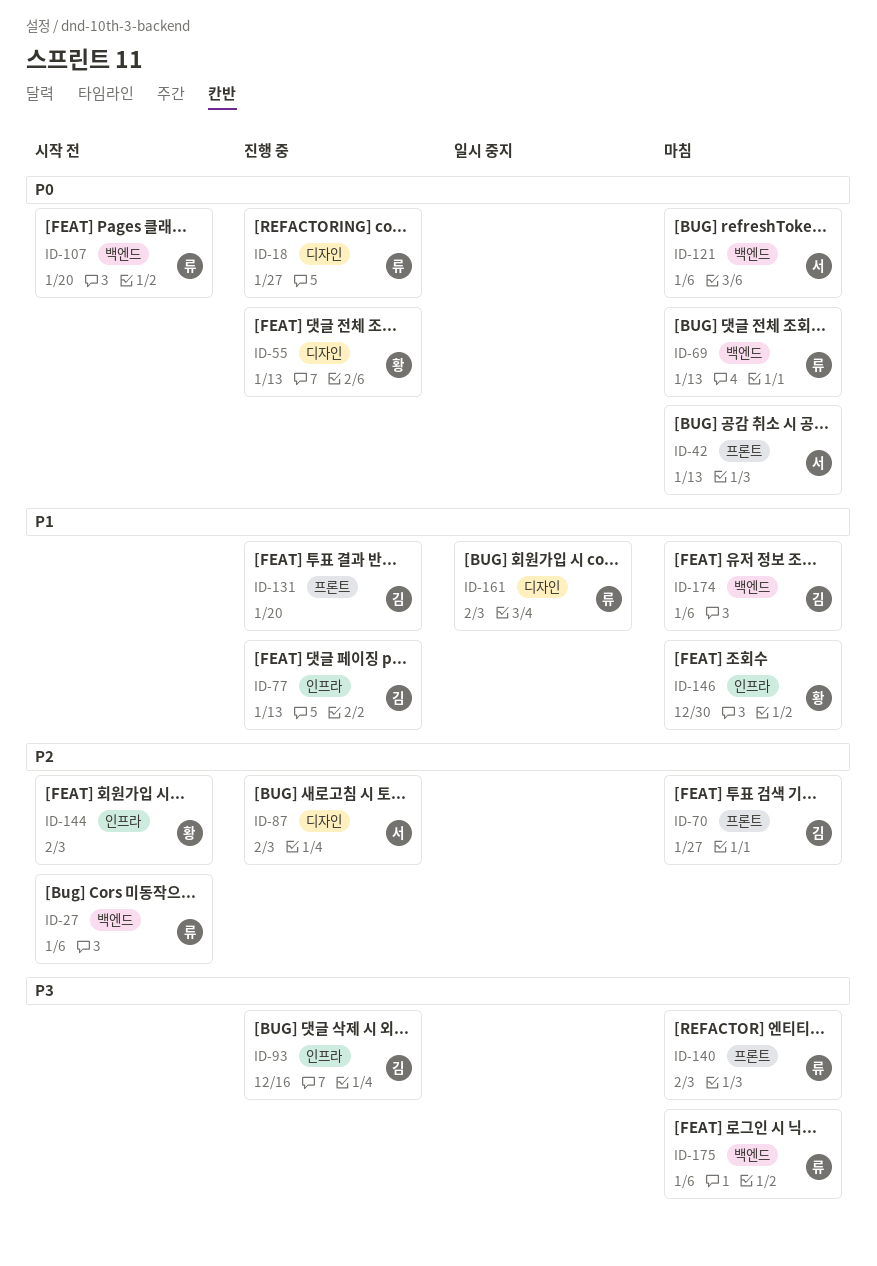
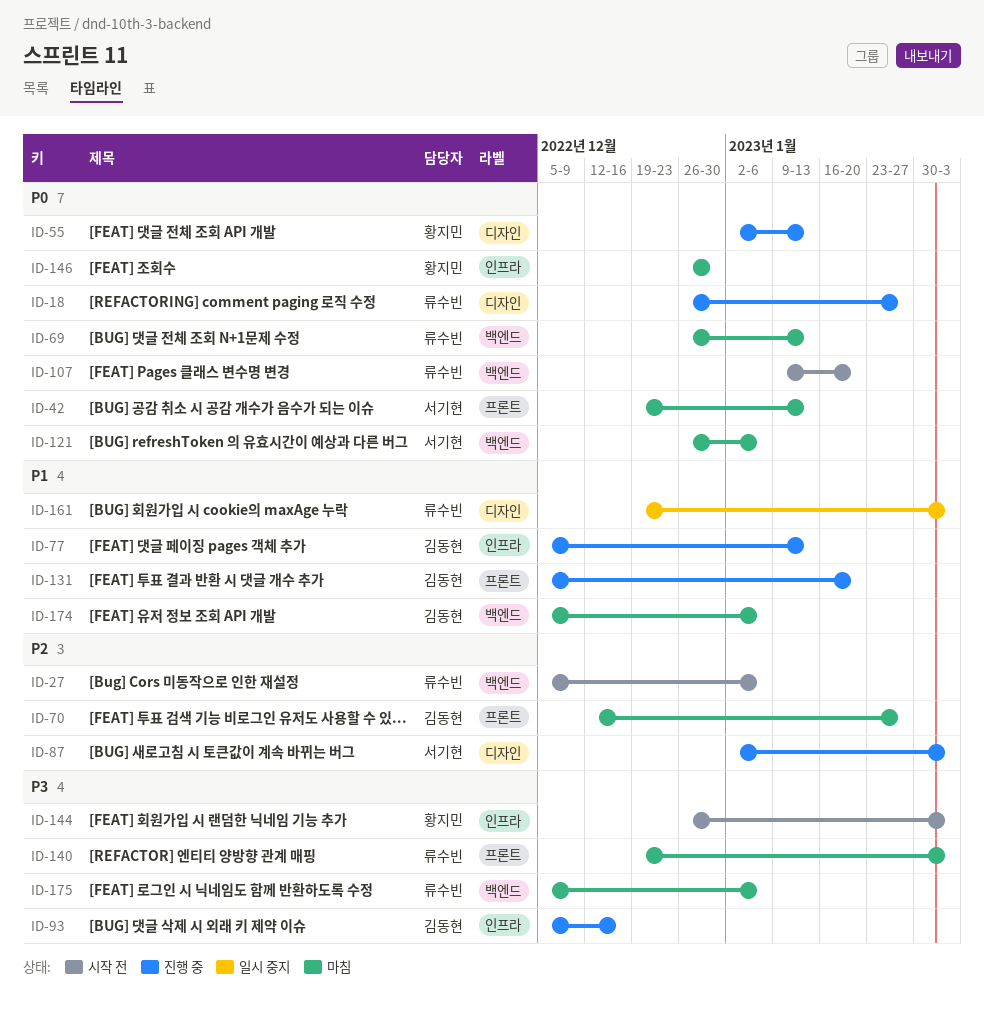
ID-144, priority: P2 -> P3
ID-146, priority: P1 -> P0

